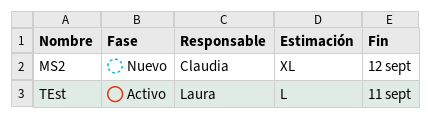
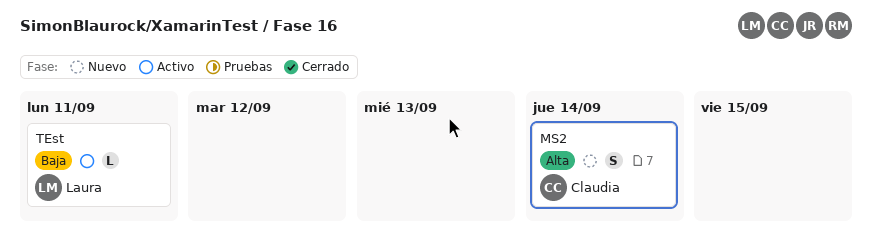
MS2, estimate: XL -> S
MS2, due: Sep 12 -> Sep 14

